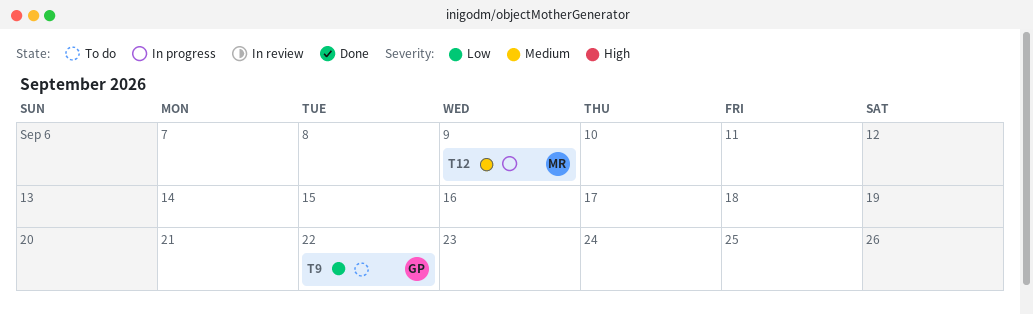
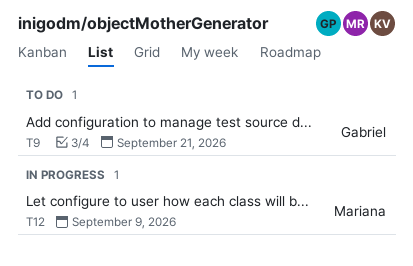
T9, due: Sep 22 -> Sep 21

